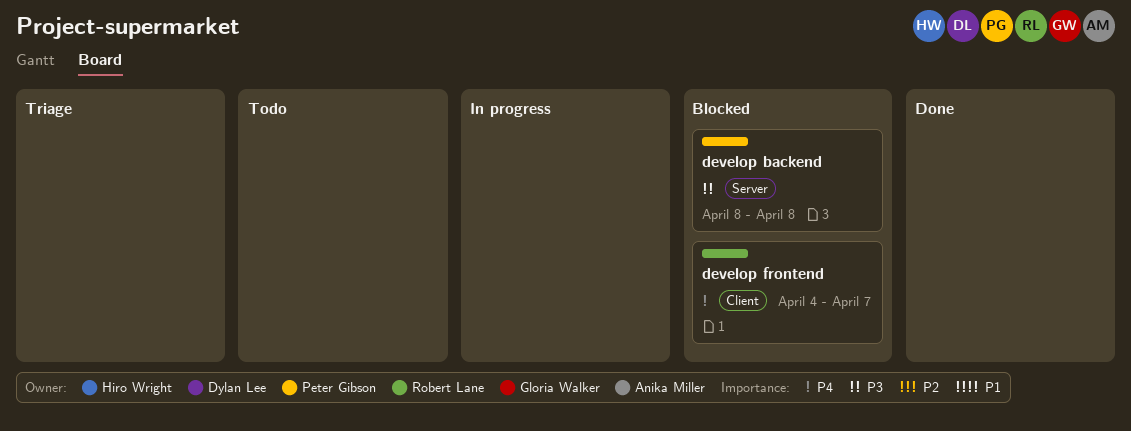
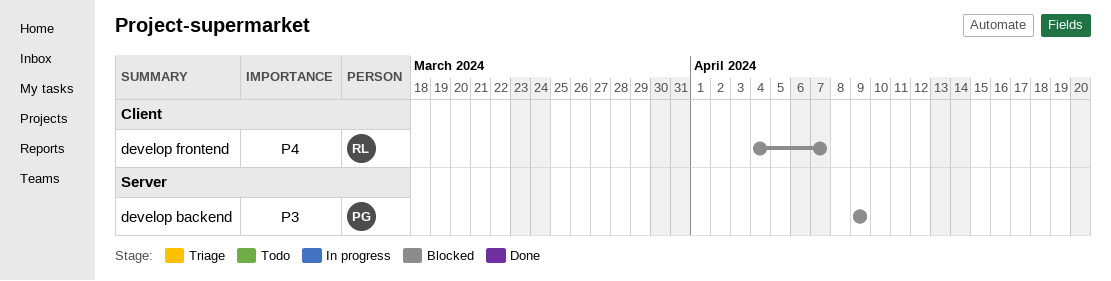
develop backend, start: Apr 8 -> Apr 9
develop backend, due: Apr 8 -> Apr 9

